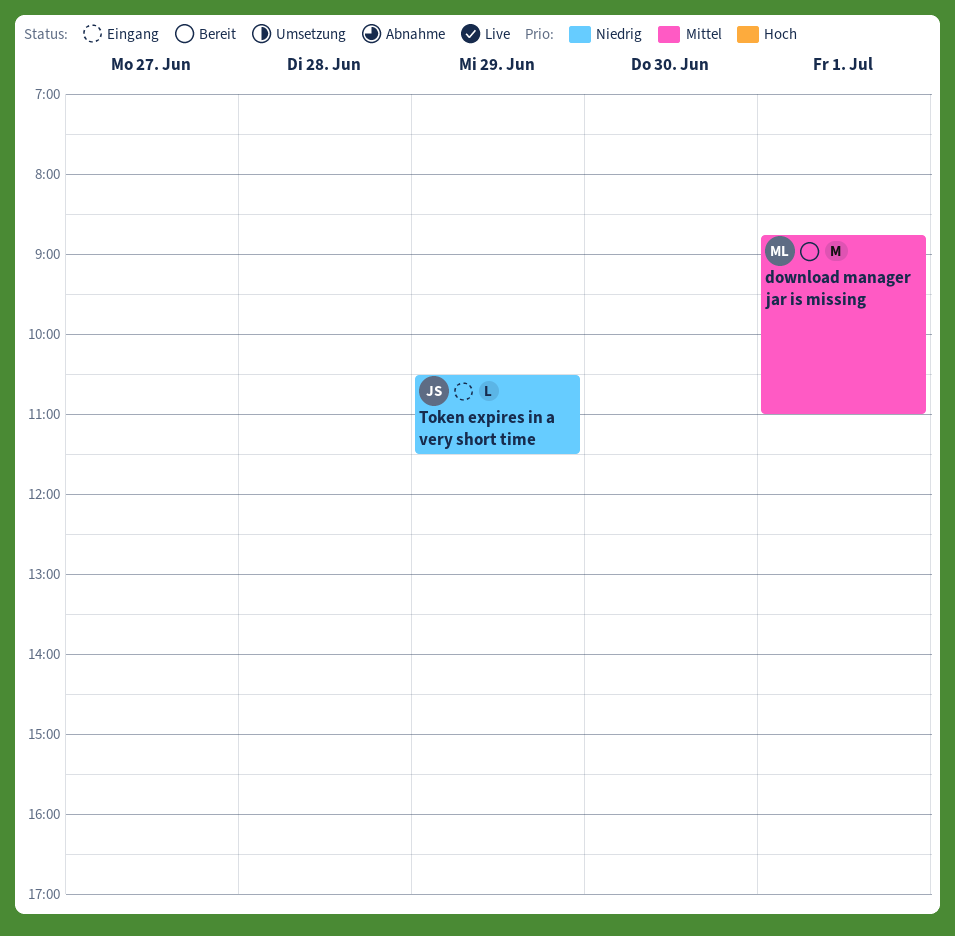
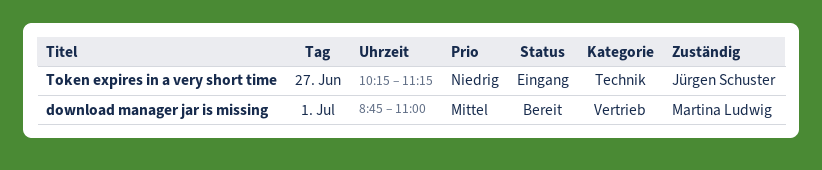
Token expires in a very short time, day: Jun 29 -> Jun 27
Token expires in a very short time, begins: 10:30 -> 10:15
Token expires in a very short time, ends: 11:30 -> 11:15

